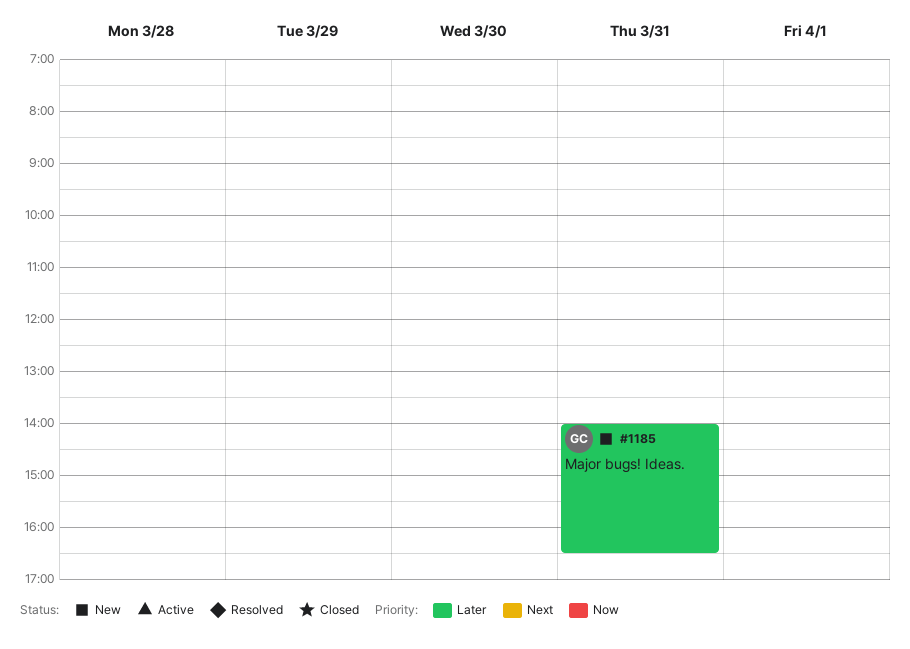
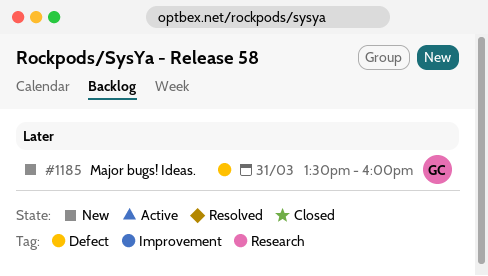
#1185, begins: 14:00 -> 13:30
#1185, ends: 16:30 -> 16:00

